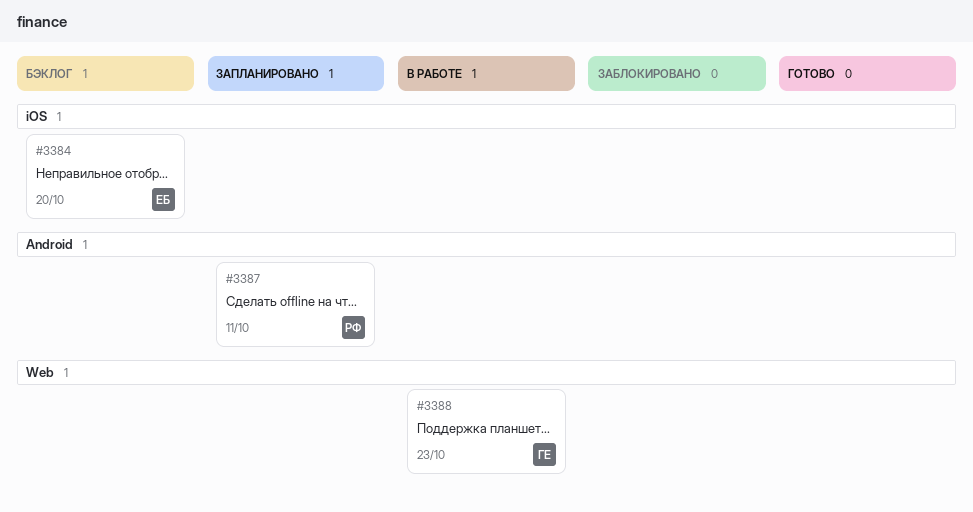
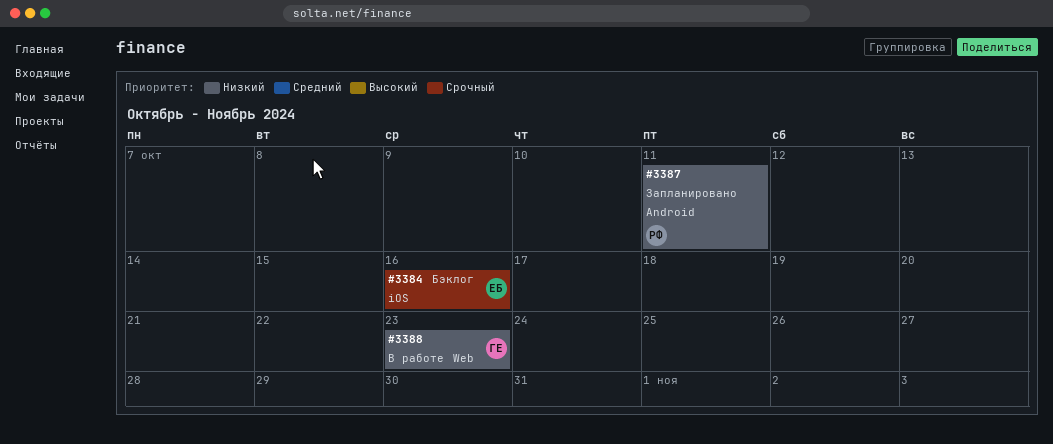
#3384, due: Oct 20 -> Oct 16

